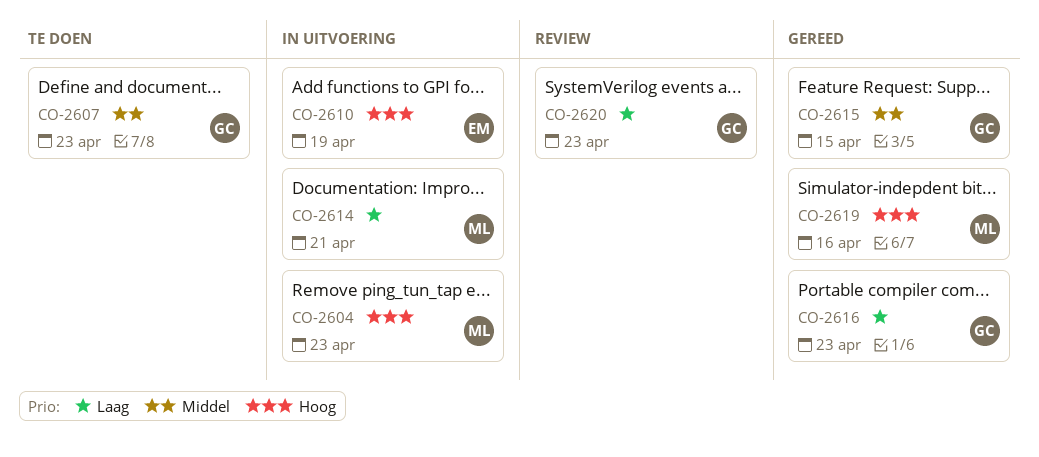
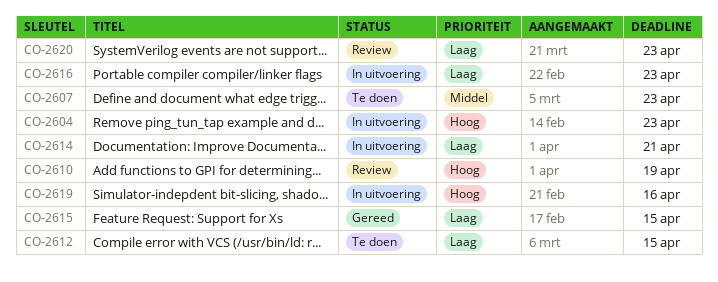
CO-2610, status: In uitvoering -> Review
CO-2612: none -> present
CO-2615, priority: Middel -> Laag
CO-2616, status: Gereed -> In uitvoering
CO-2619, status: Gereed -> In uitvoering

